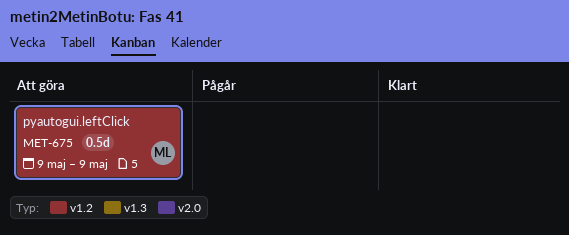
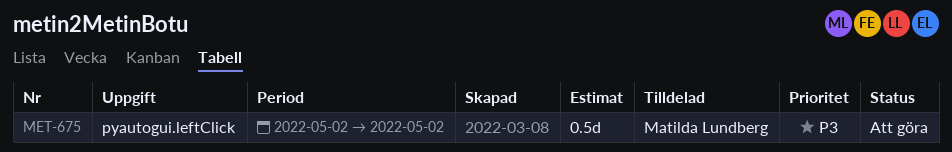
MET-675, start: May 9 -> May 2
MET-675, due: May 9 -> May 2

